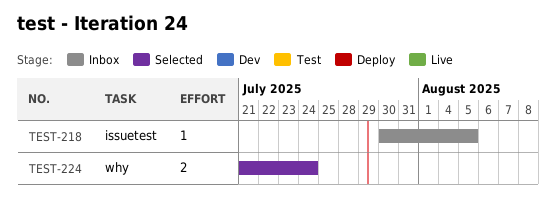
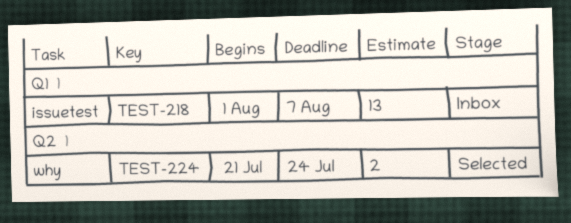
TEST-218, estimate: 1 -> 13
TEST-218, start: Jul 30 -> Aug 1
TEST-218, due: Aug 5 -> Aug 7

